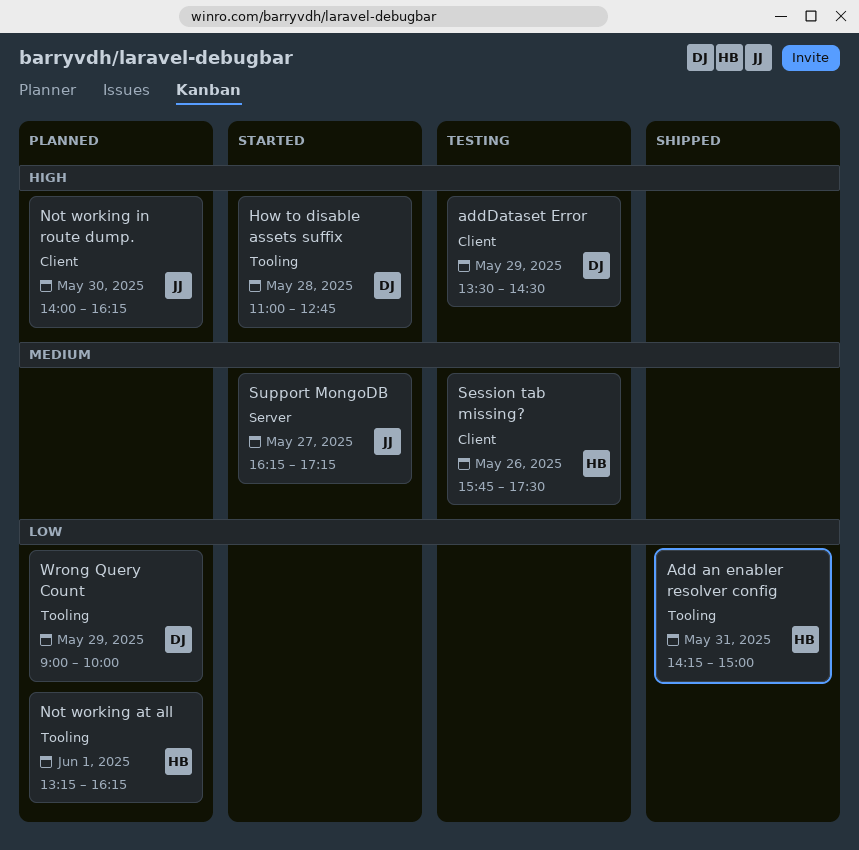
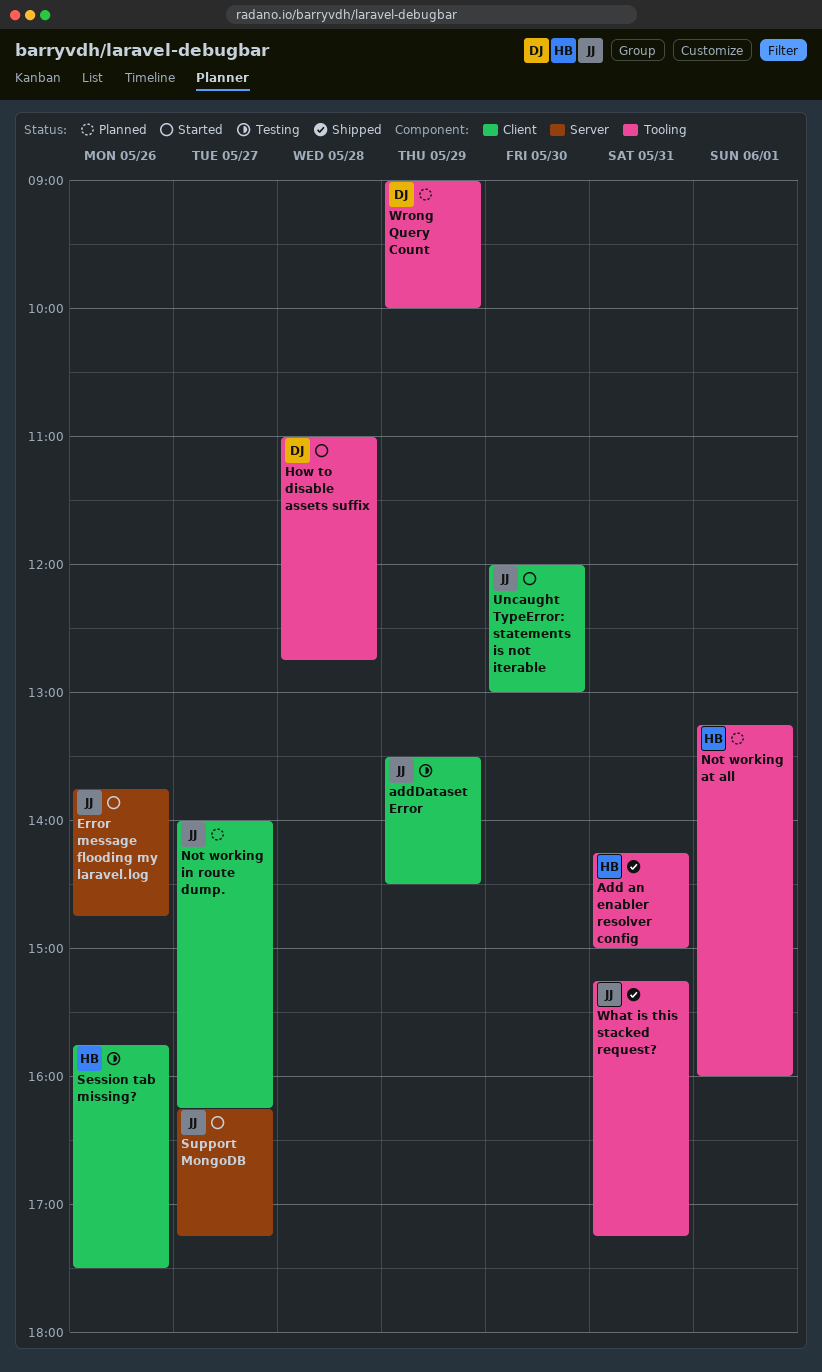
addDataset Error, owner: DJ -> JJ
Error message flooding my laravel.log: none -> present
Not working at all, ends: 16:15 -> 16:00
Not working in route dump., day: May 30 -> May 27
Uncaught TypeError: statements is not iterable: none -> present
What is this stacked request?: none -> present

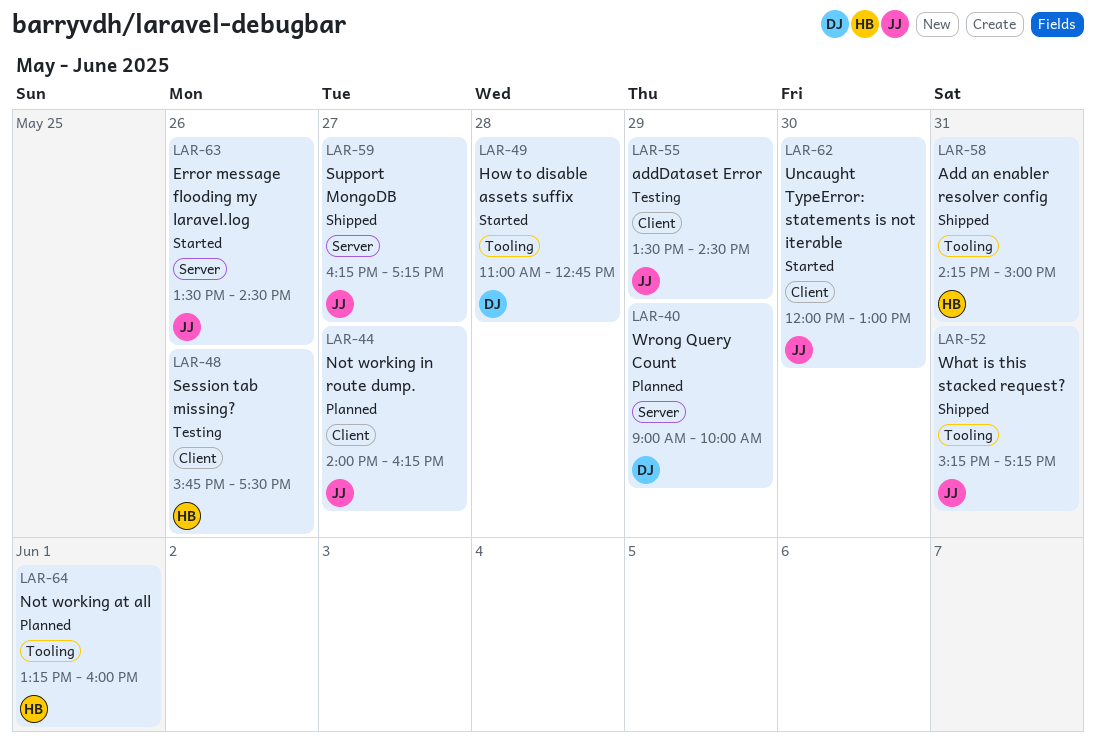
Error message flooding my laravel.log, begins: 13:45 -> 13:30
Error message flooding my laravel.log, ends: 14:45 -> 14:30
Support MongoDB, status: Started -> Shipped
Wrong Query Count, label: Tooling -> Server

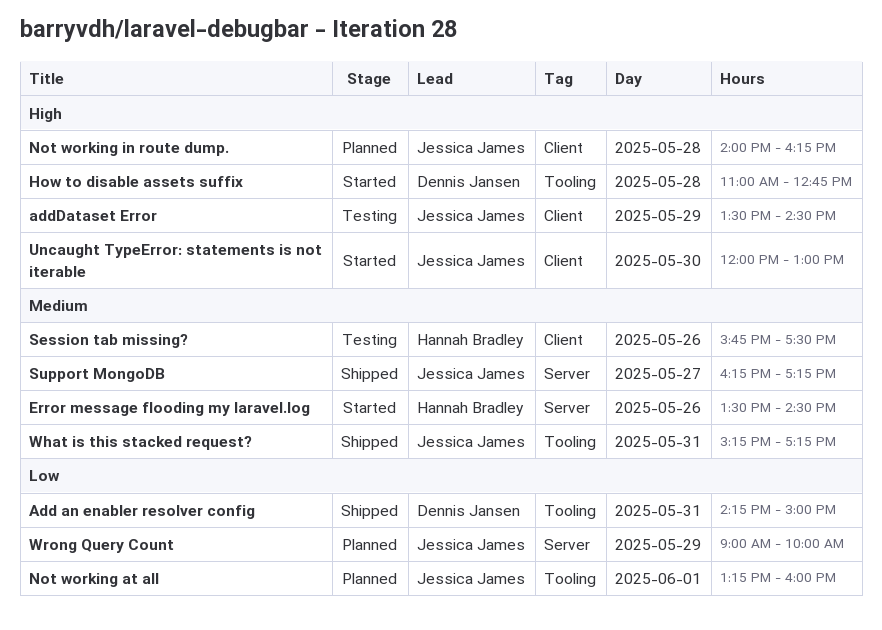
Add an enabler resolver config, owner: Hannah Bradley -> Dennis Jansen
Error message flooding my laravel.log, owner: Jessica James -> Hannah Bradley
Not working at all, owner: Hannah Bradley -> Jessica James
Not working in route dump., day: May 27 -> May 28
Wrong Query Count, owner: Dennis Jansen -> Jessica James

